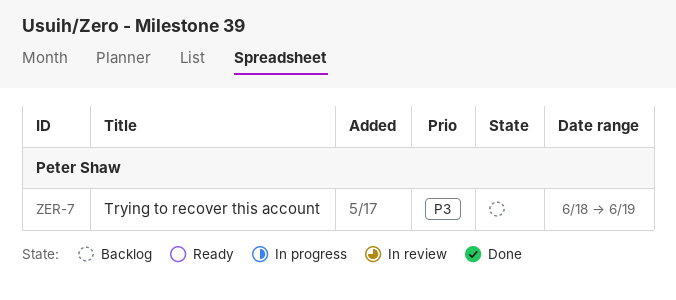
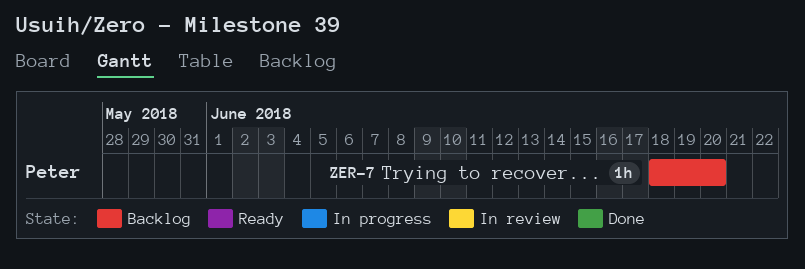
ZER-7, due: Jun 19 -> Jun 20

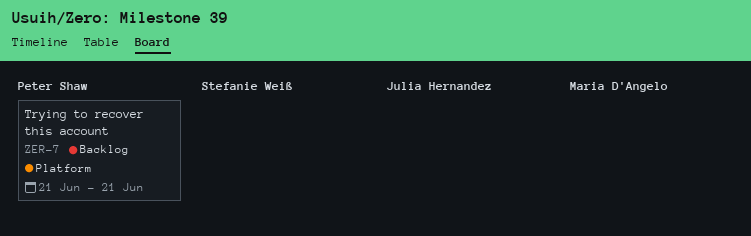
ZER-7, start: Jun 18 -> Jun 21
ZER-7, due: Jun 20 -> Jun 21

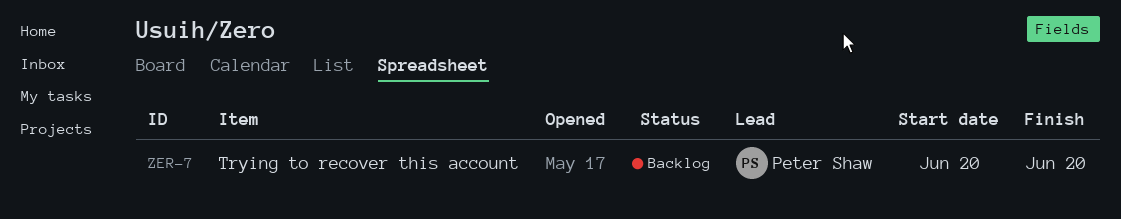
ZER-7, start: Jun 21 -> Jun 20
ZER-7, due: Jun 21 -> Jun 20

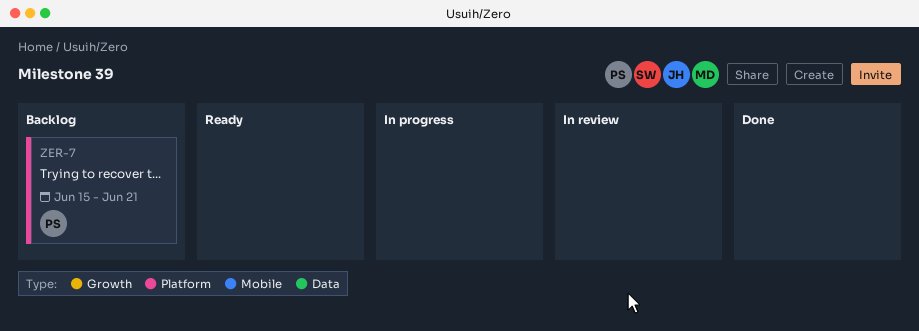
ZER-7, start: Jun 20 -> Jun 15
ZER-7, due: Jun 20 -> Jun 21

